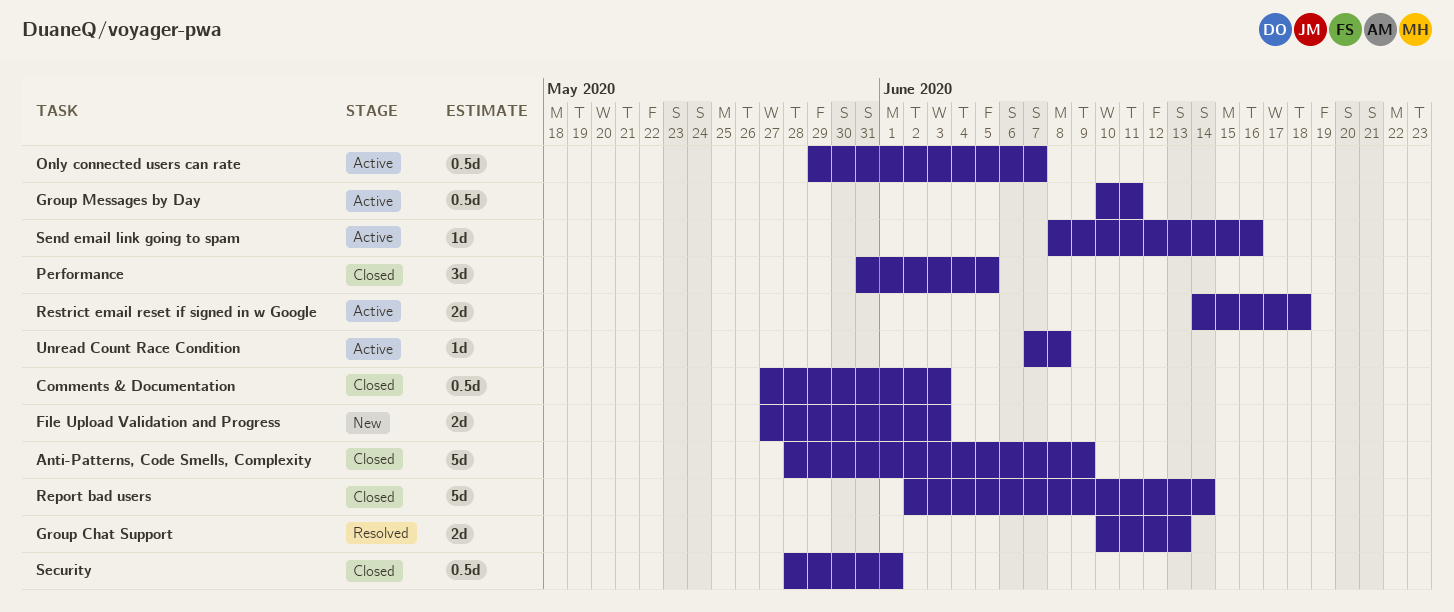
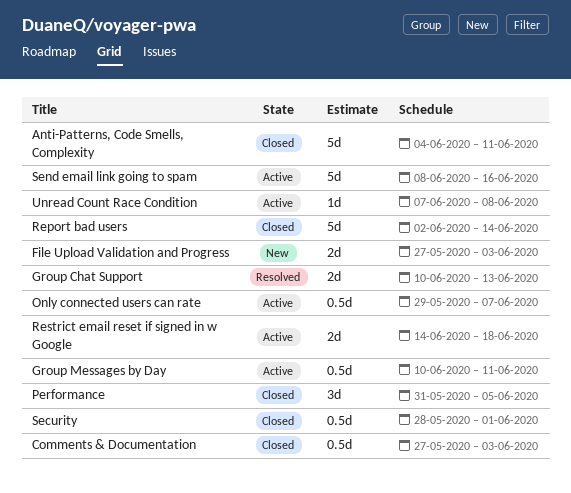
Anti-Patterns, Code Smells, Complexity, start: May 28 -> Jun 4
Anti-Patterns, Code Smells, Complexity, due: Jun 9 -> Jun 11
Send email link going to spam, estimate: 1d -> 5d

